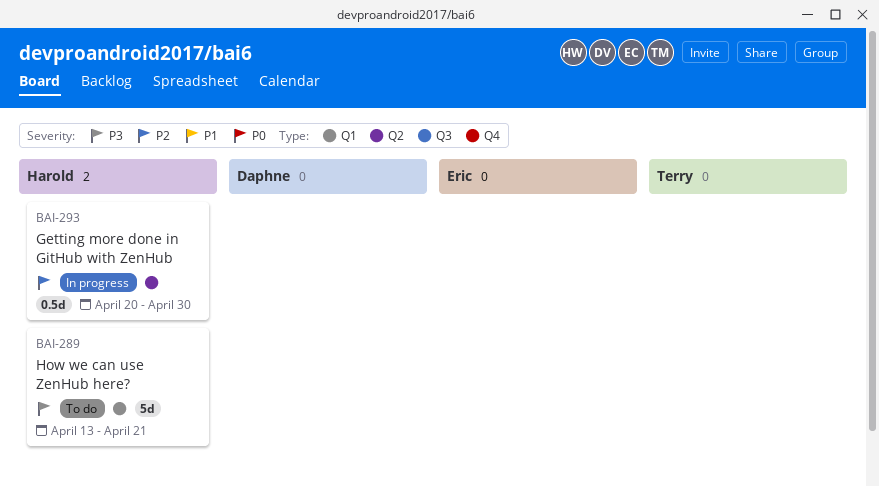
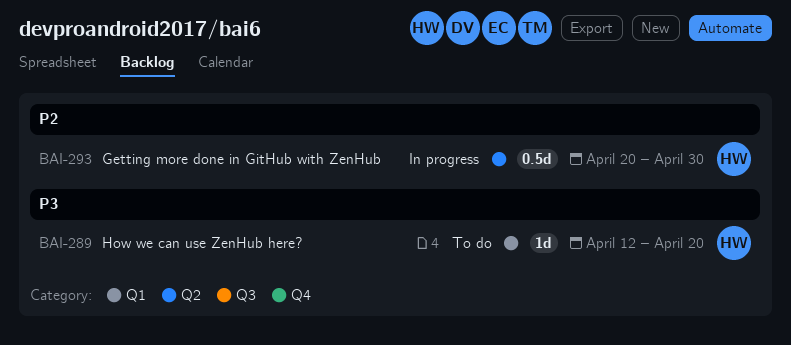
BAI-289, estimate: 5d -> 1d
BAI-289, start: Apr 13 -> Apr 12
BAI-289, due: Apr 21 -> Apr 20

